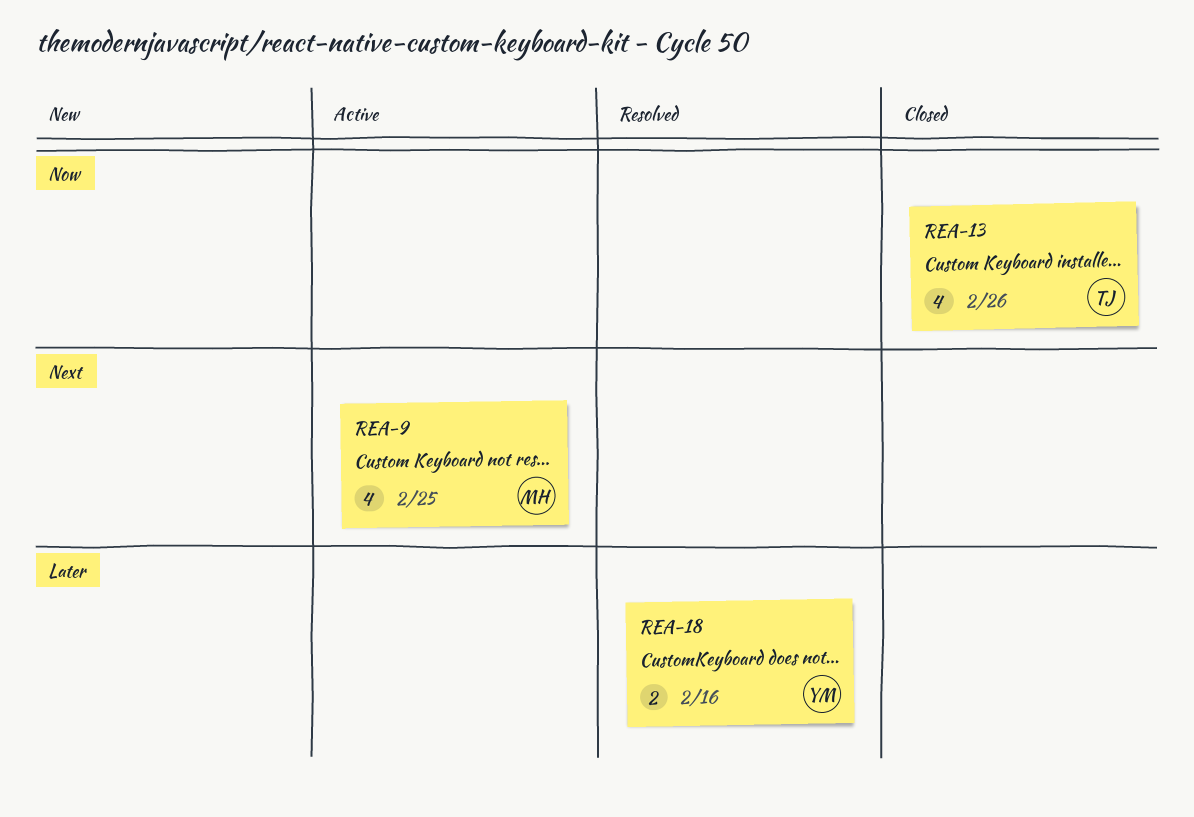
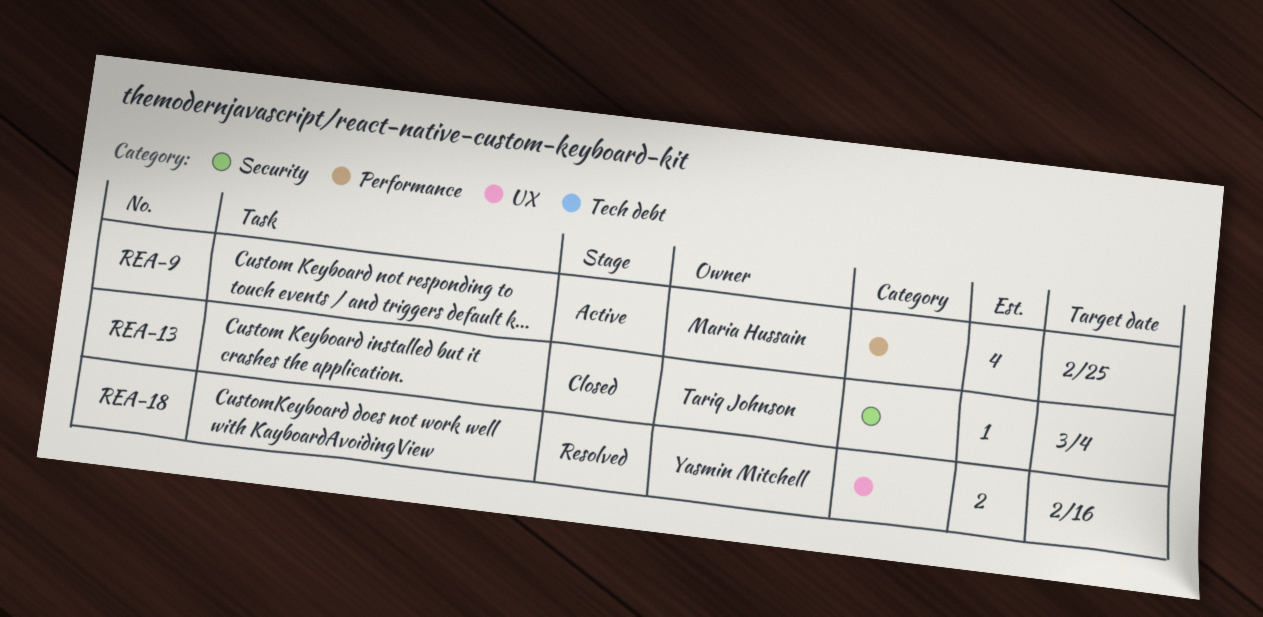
REA-13, estimate: 4 -> 1
REA-13, due: Feb 26 -> Mar 4

